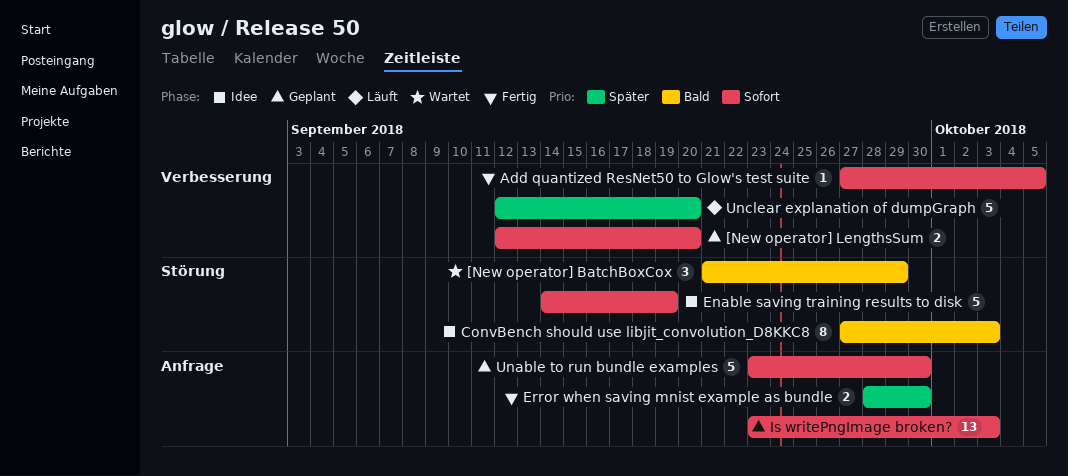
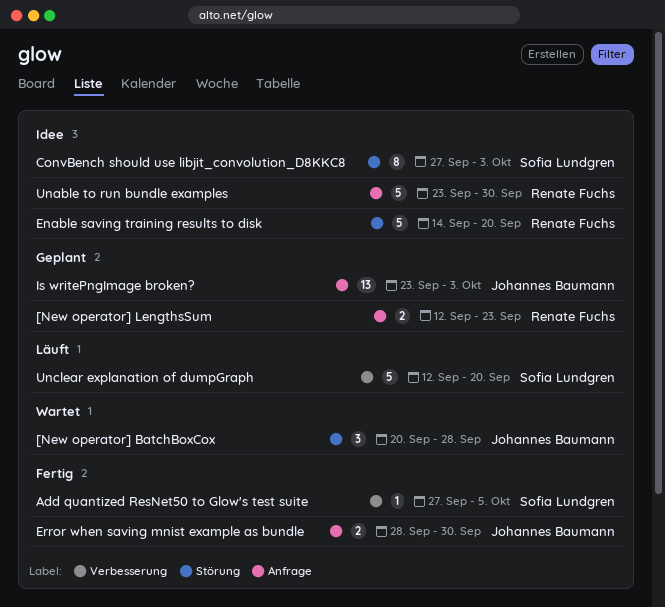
[New operator] BatchBoxCox, start: Sep 21 -> Sep 20
[New operator] BatchBoxCox, due: Sep 29 -> Sep 28
[New operator] LengthsSum, label: Verbesserung -> Anfrage
[New operator] LengthsSum, due: Sep 20 -> Sep 23
Enable saving training results to disk, due: Sep 19 -> Sep 20
Unable to run bundle examples, status: Geplant -> Idee

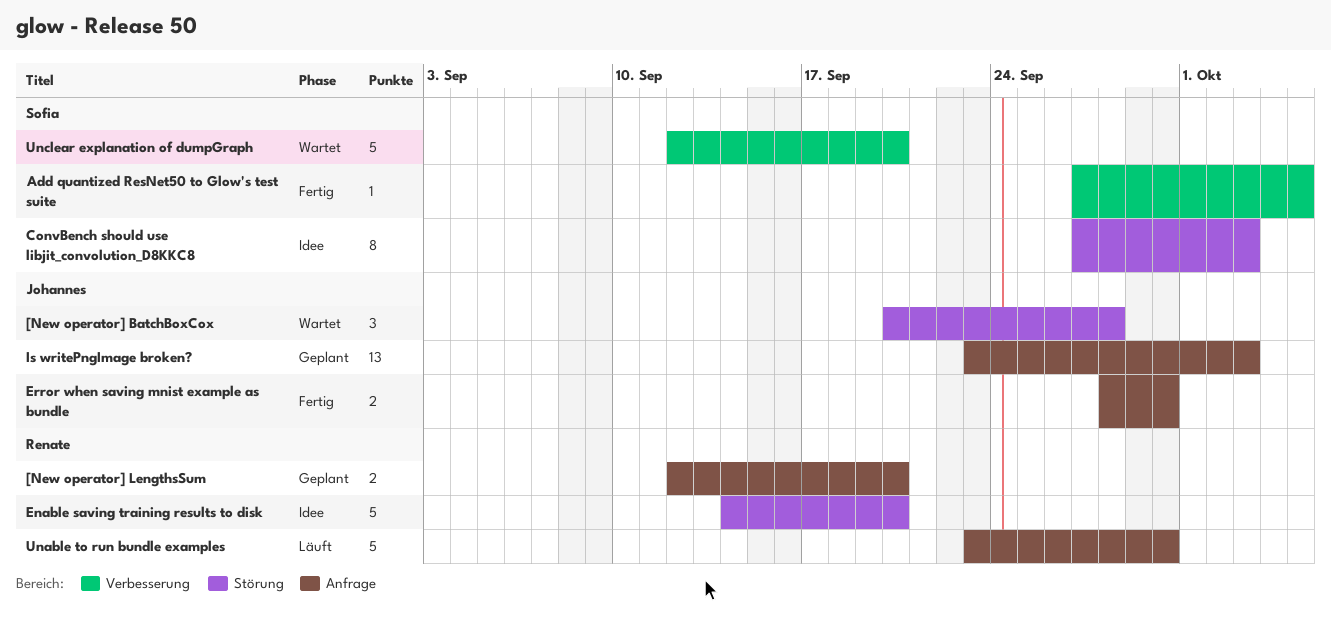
[New operator] LengthsSum, due: Sep 23 -> Sep 20
Unable to run bundle examples, status: Idee -> Läuft
Unclear explanation of dumpGraph, status: Läuft -> Wartet

